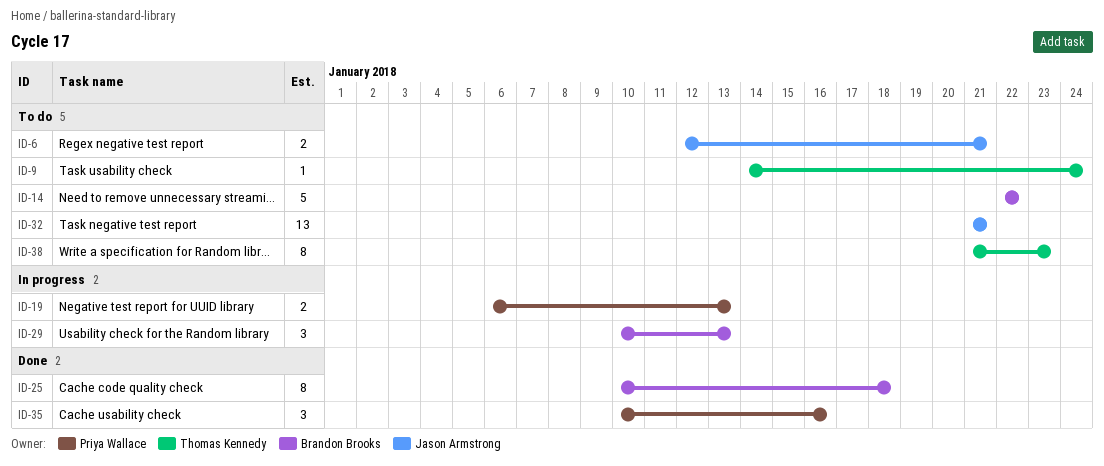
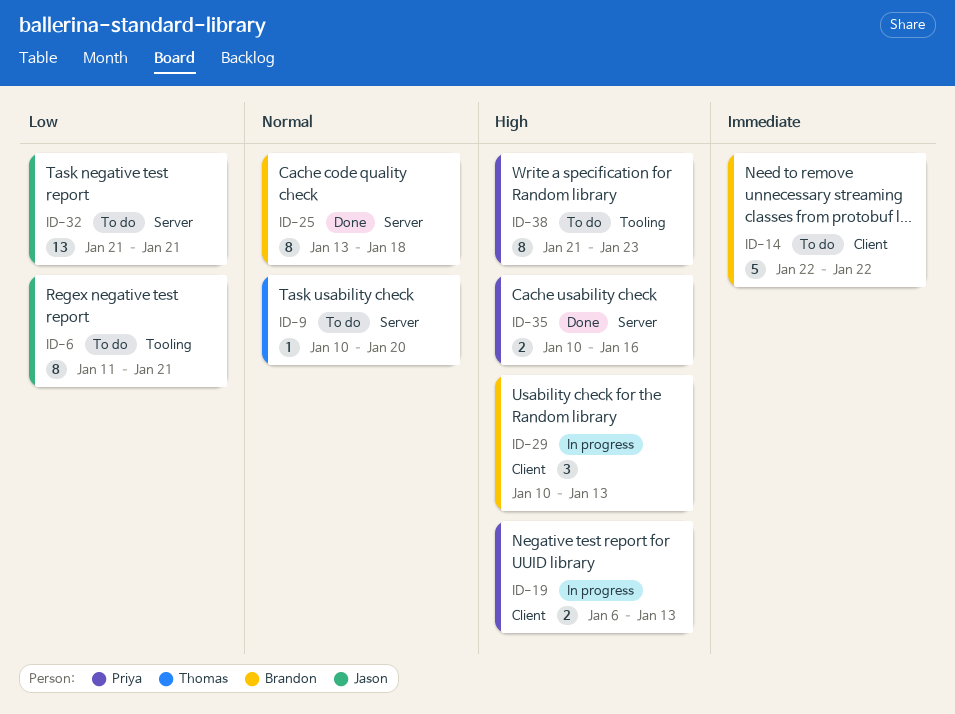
ID-6, estimate: 2 -> 8
ID-6, start: Jan 12 -> Jan 11
ID-9, start: Jan 14 -> Jan 10
ID-9, due: Jan 24 -> Jan 20
ID-25, start: Jan 10 -> Jan 13
ID-35, estimate: 3 -> 2
ID-38, owner: Thomas Kennedy -> Priya Wallace

